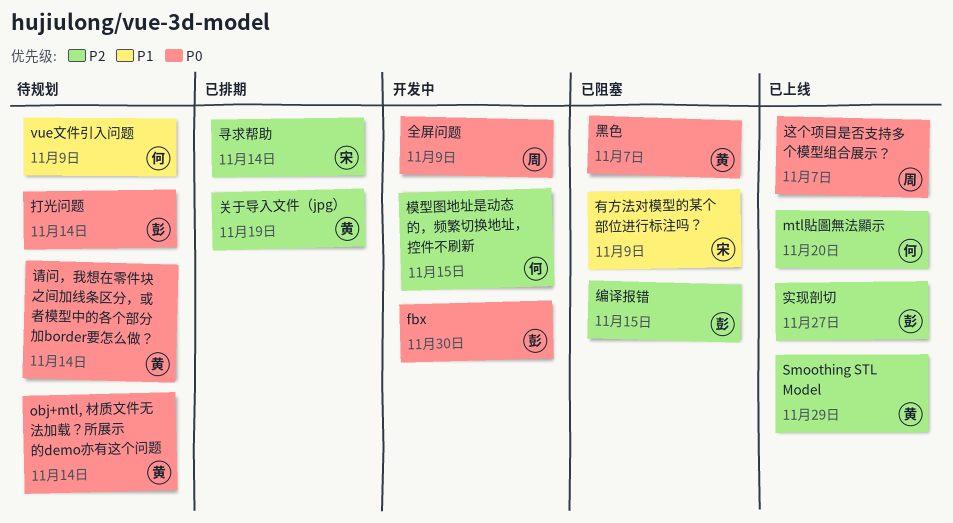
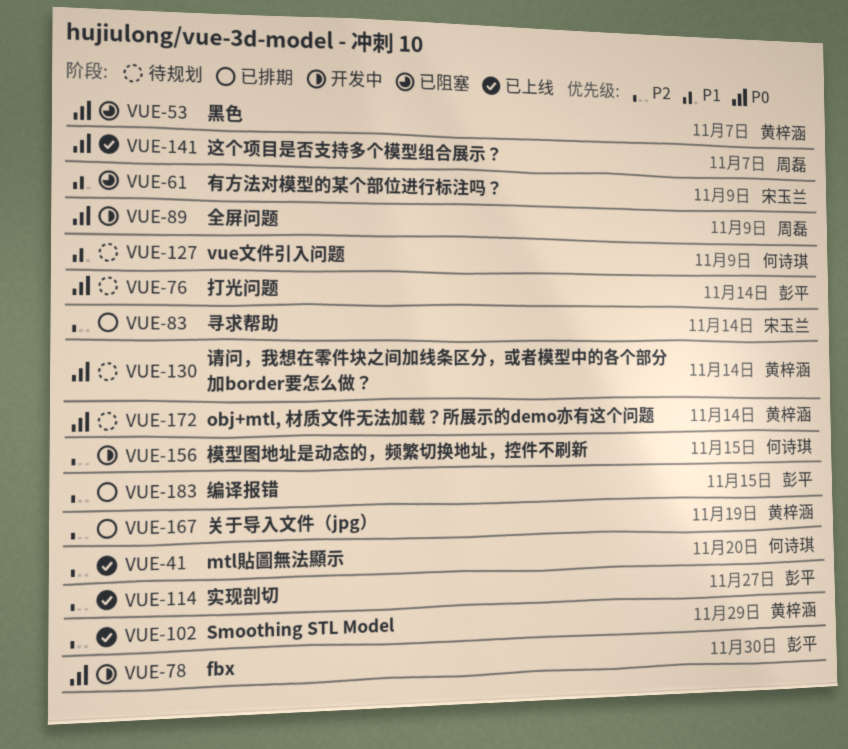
编译报错, status: 已阻塞 -> 已排期

